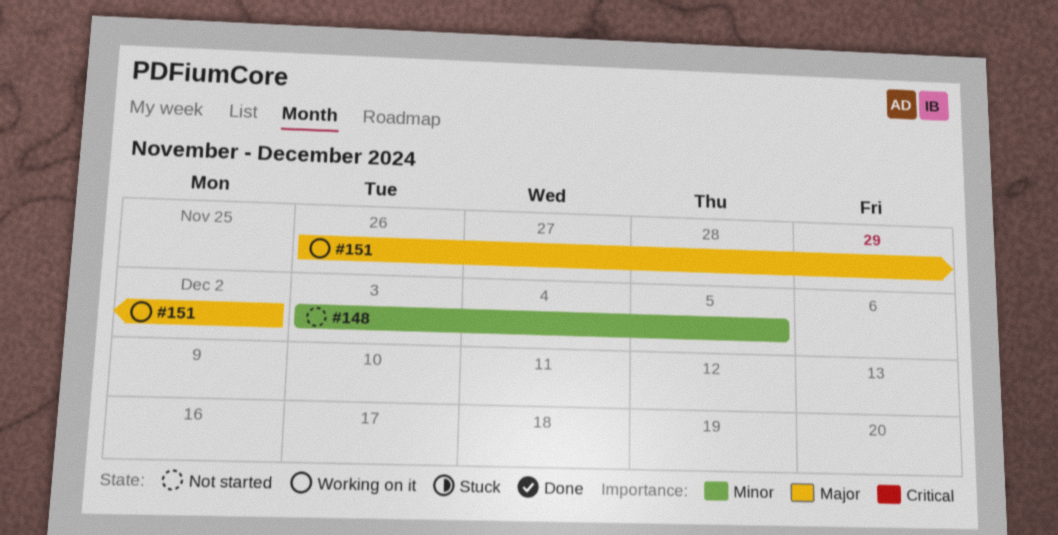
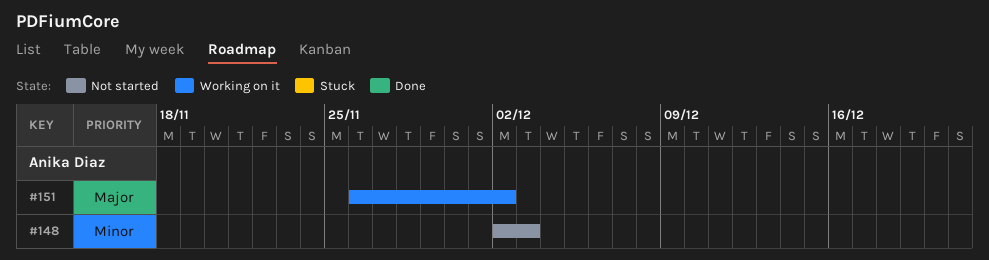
#148, start: Dec 3 -> Dec 2
#148, due: Dec 5 -> Dec 3

